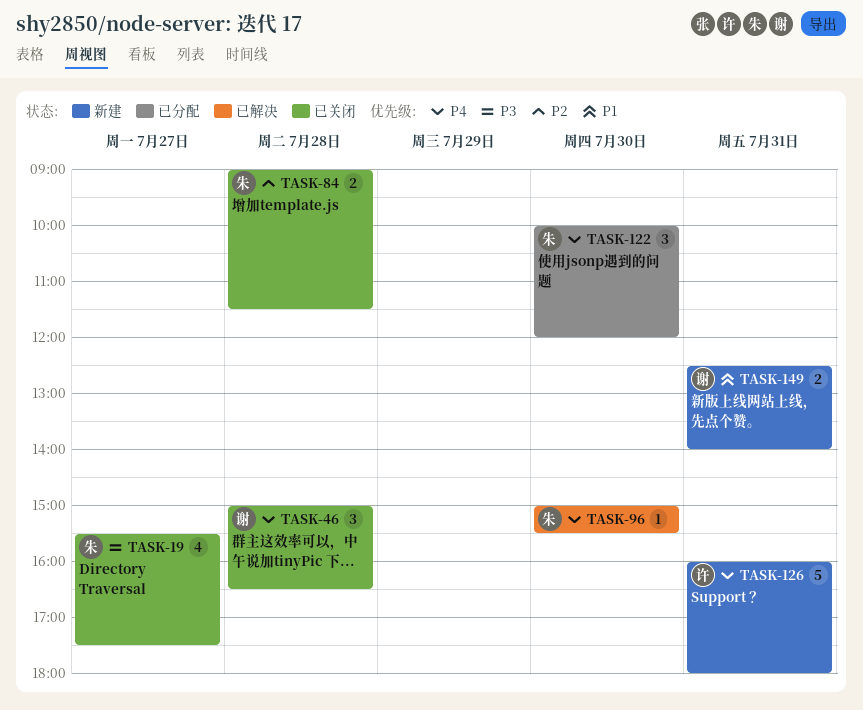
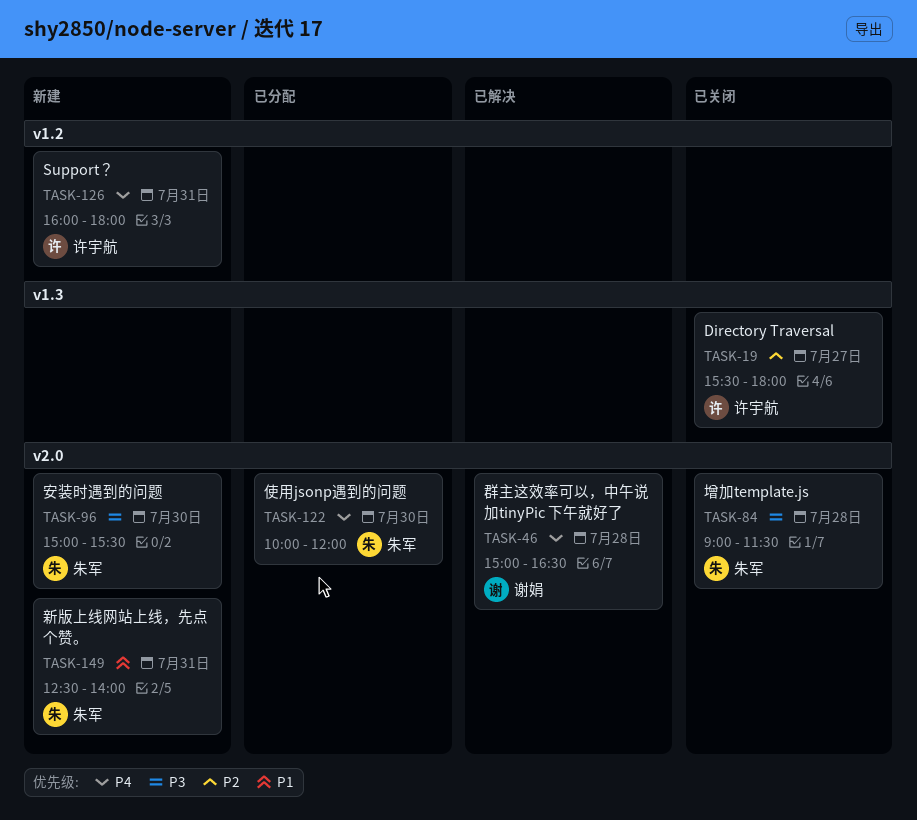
TASK-19, owner: 朱军 -> 许宇航
TASK-19, priority: P3 -> P2
TASK-19, ends: 17:30 -> 18:00
TASK-46, status: 已关闭 -> 已解决
TASK-84, priority: P2 -> P3
TASK-96, status: 已解决 -> 新建
TASK-96, priority: P4 -> P3
TASK-149, owner: 谢娟 -> 朱军

